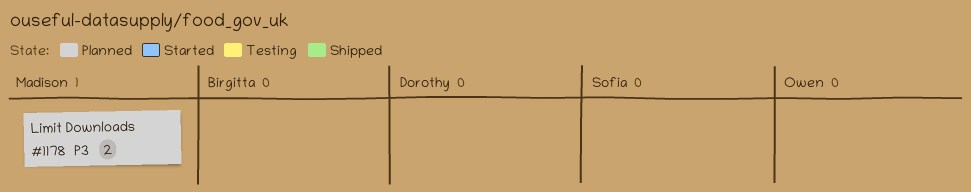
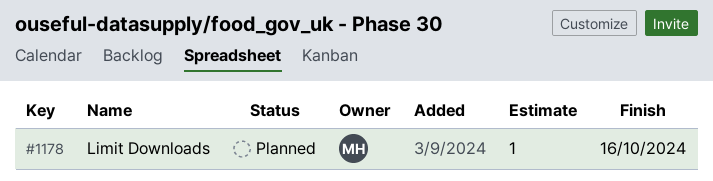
#1178, estimate: 2 -> 1

